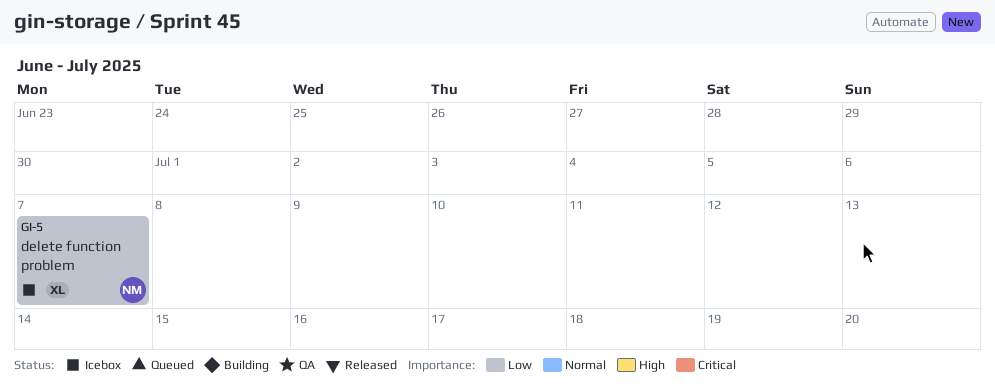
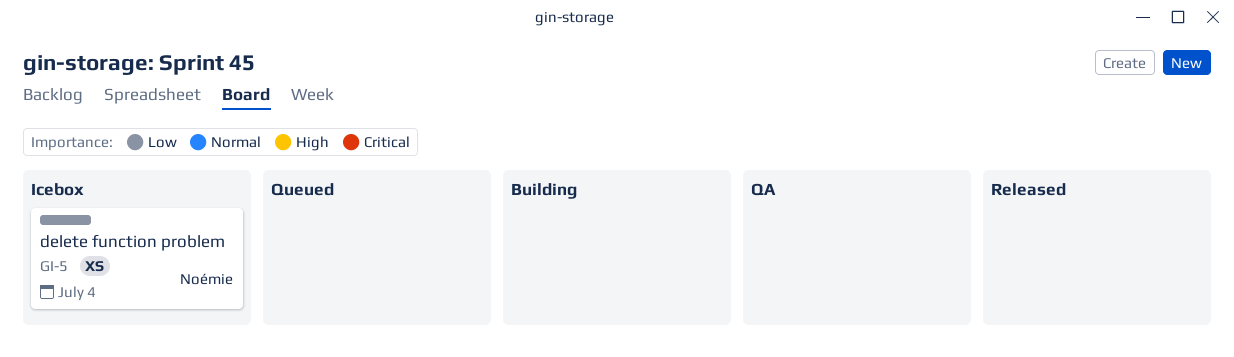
GI-5, estimate: XL -> XS
GI-5, due: Jul 7 -> Jul 4

